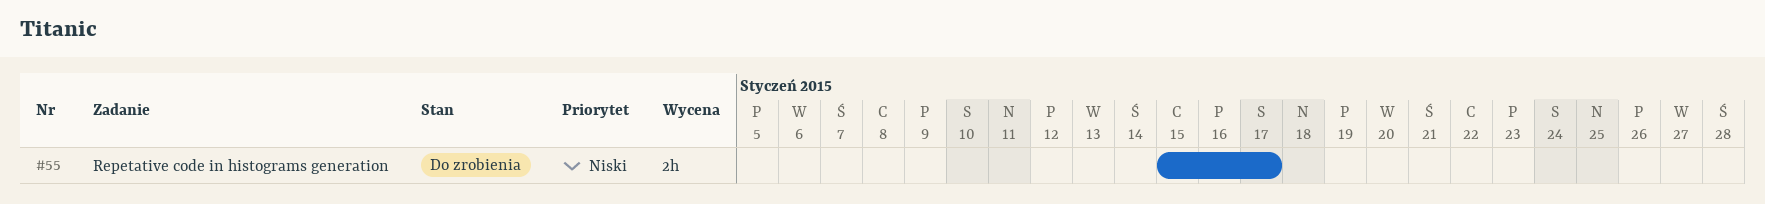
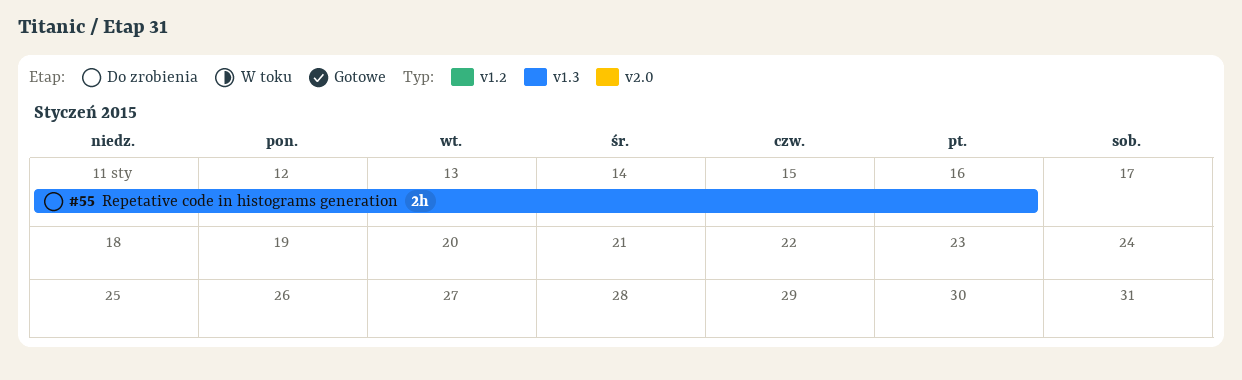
#55, start: Jan 15 -> Jan 11
#55, due: Jan 17 -> Jan 16

